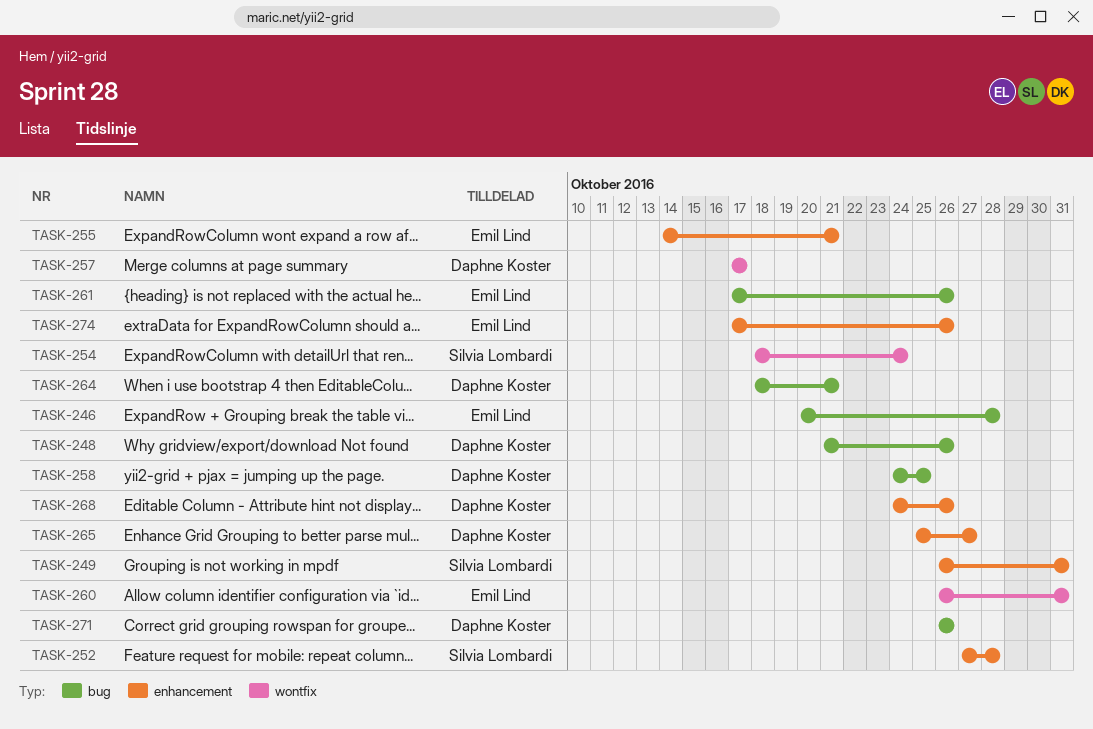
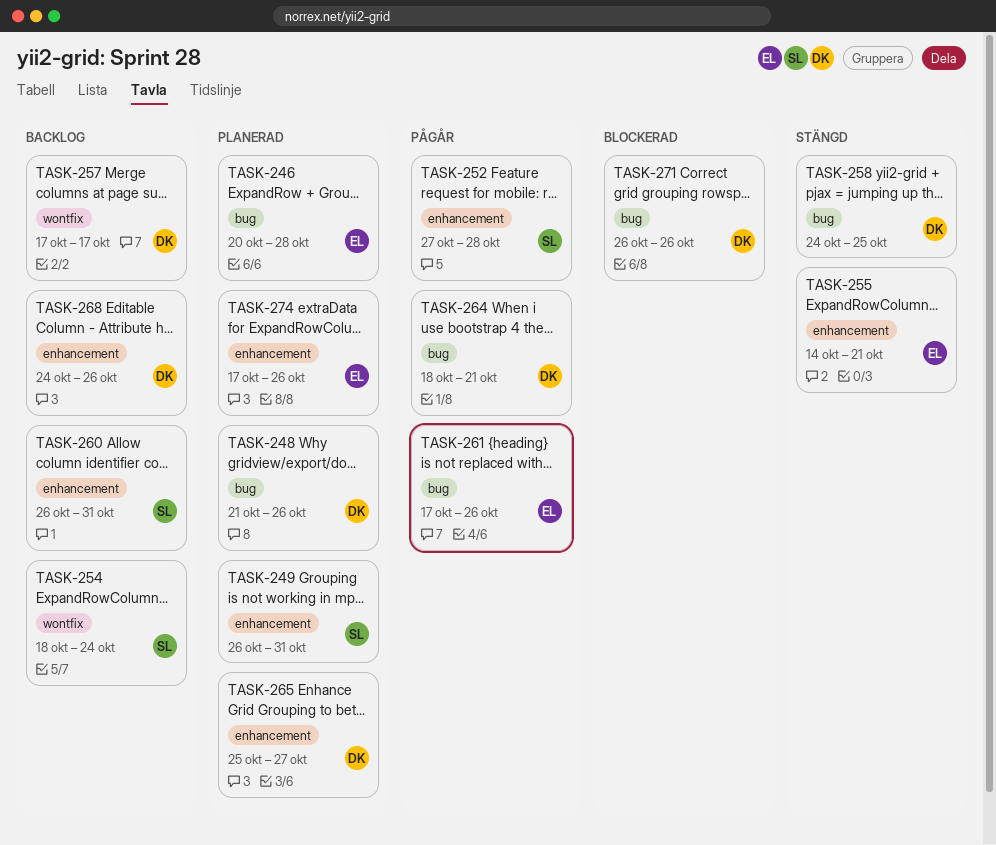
TASK-260, owner: Emil Lind -> Silvia Lombardi
TASK-260, label: wontfix -> enhancement

